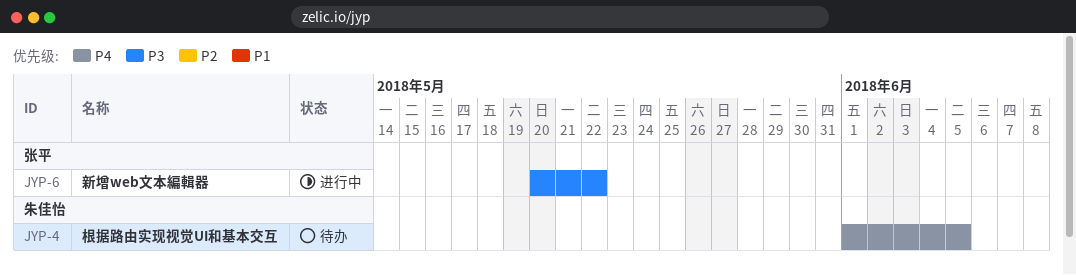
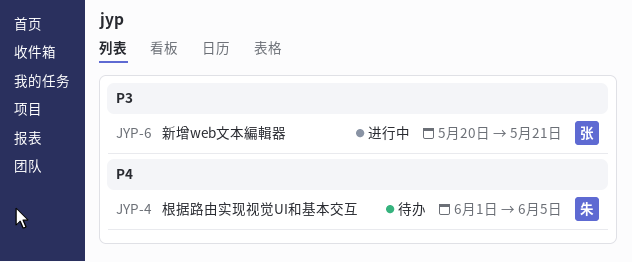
JYP-6, due: May 22 -> May 21

